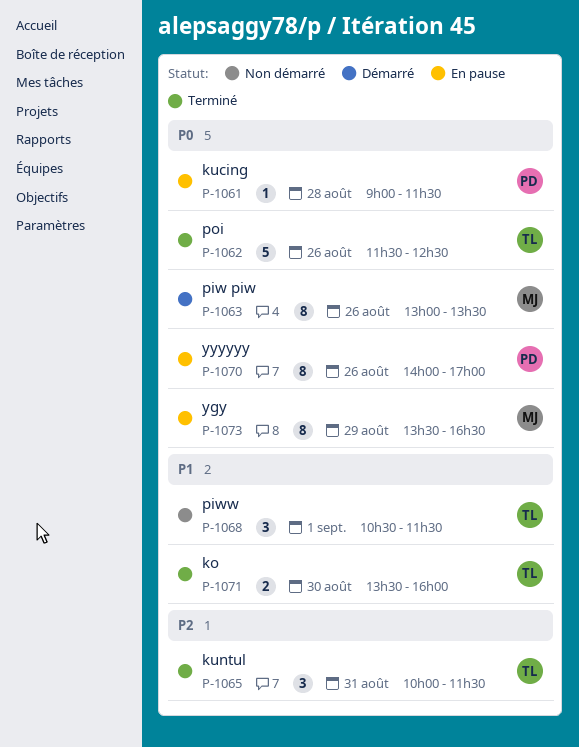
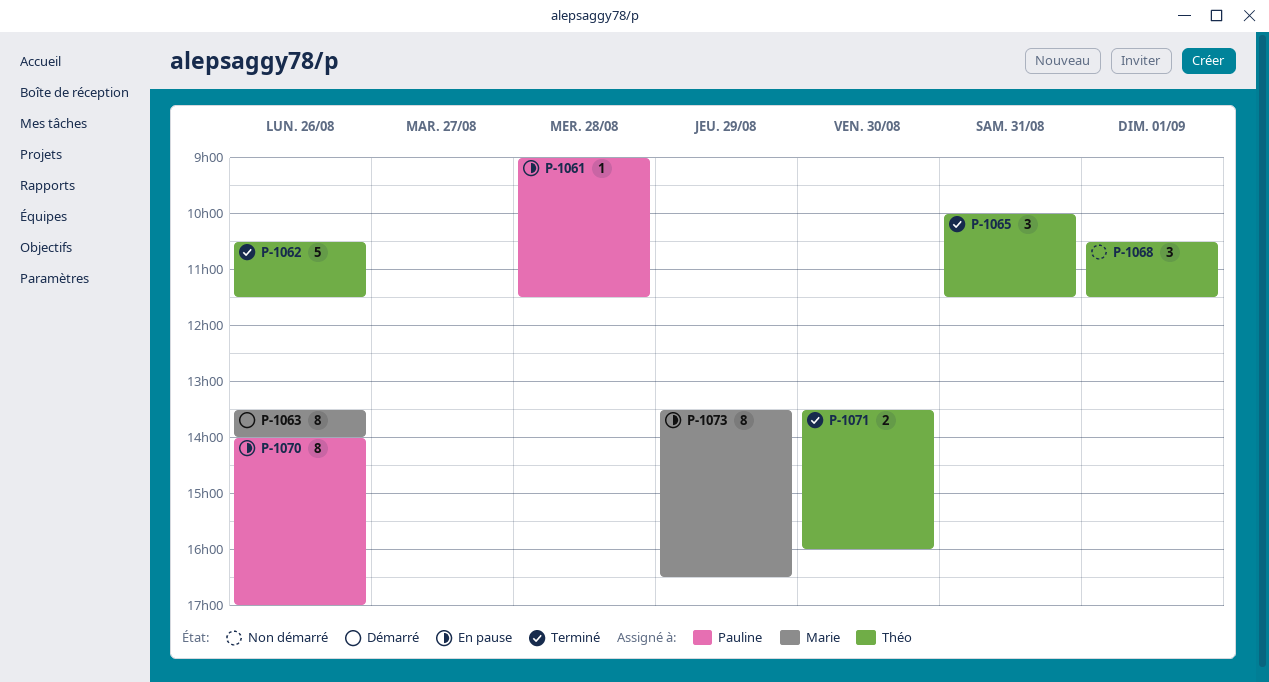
P-1062, begins: 11:30 -> 10:30
P-1062, ends: 12:30 -> 11:30
P-1063, begins: 13:00 -> 13:30
P-1063, ends: 13:30 -> 14:00

